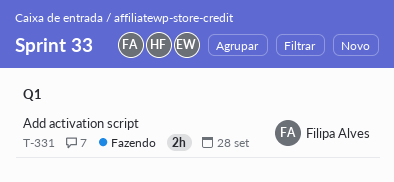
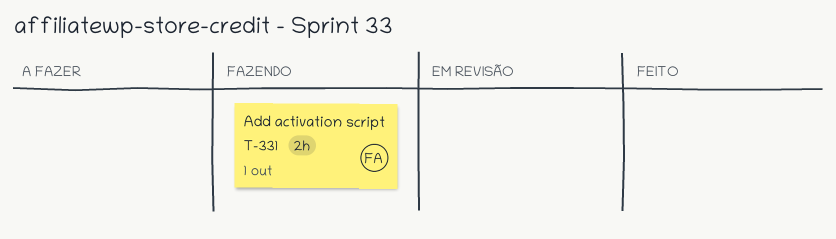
T-331, due: Sep 28 -> Oct 1

